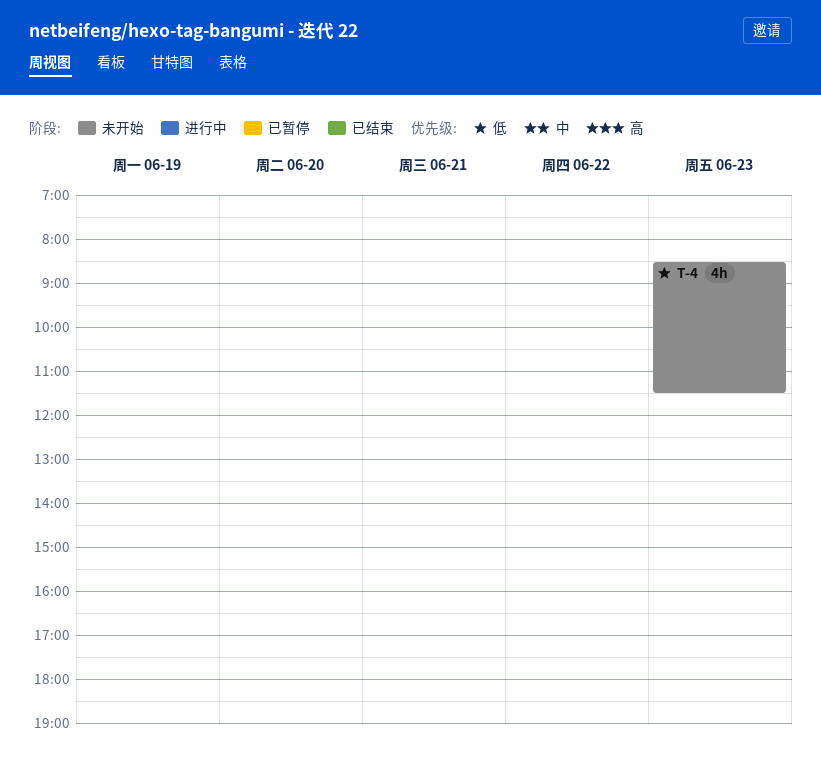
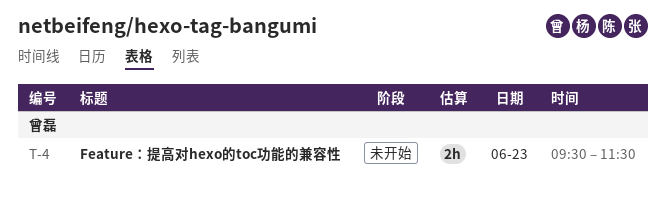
T-4, estimate: 4h -> 2h
T-4, begins: 08:30 -> 09:30

